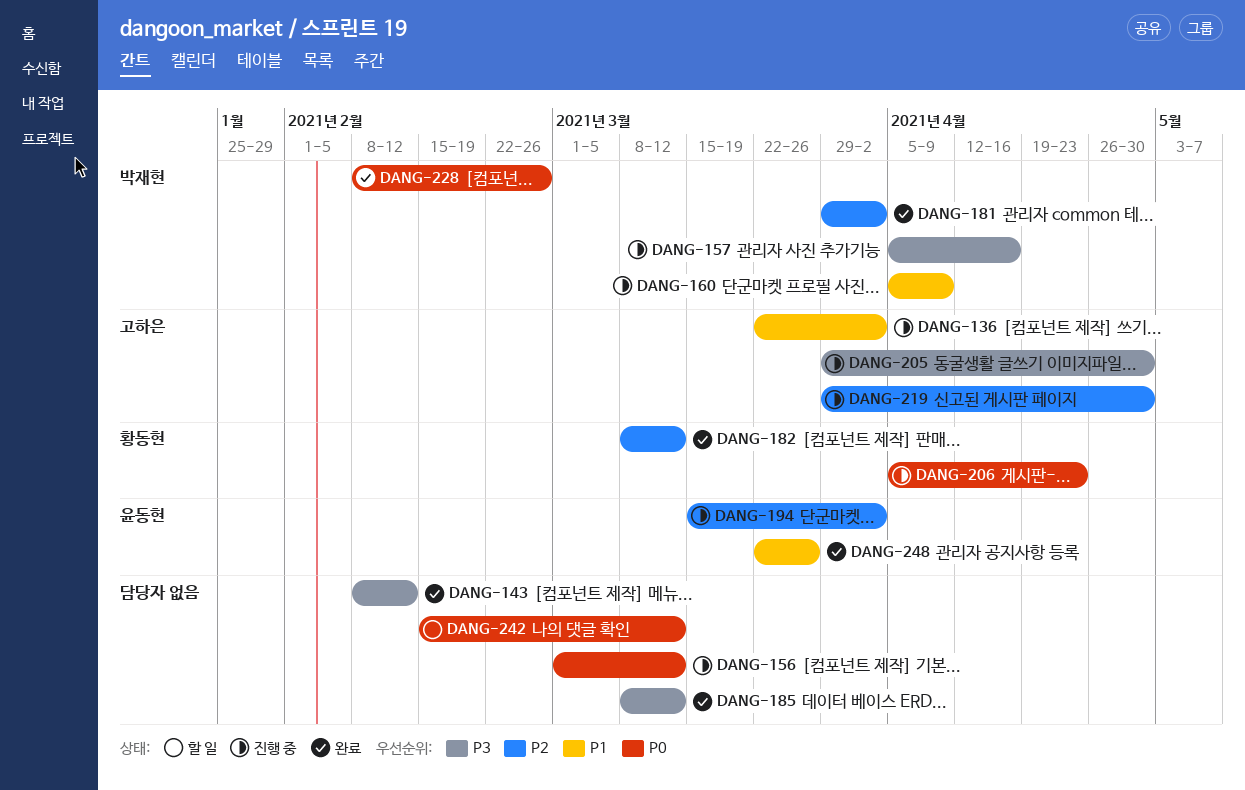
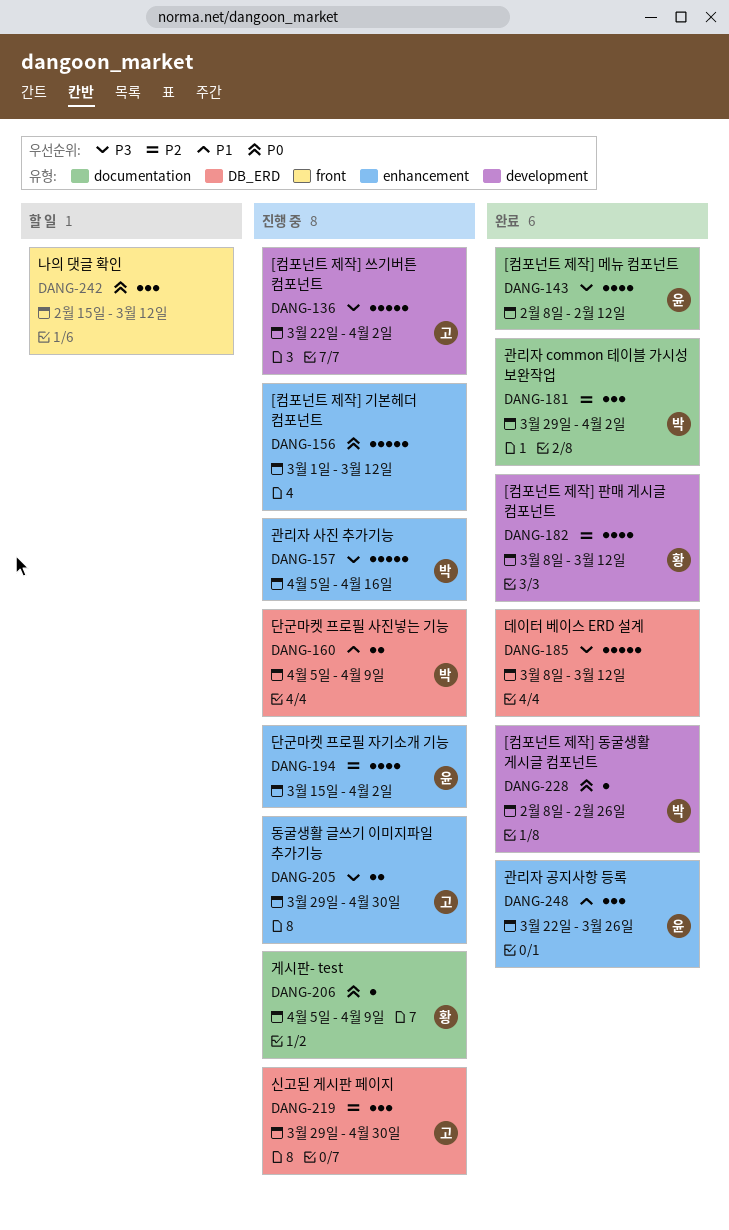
DANG-136, priority: P1 -> P3
DANG-143, owner: none -> 윤동현
DANG-206, due: Apr 23 -> Apr 9

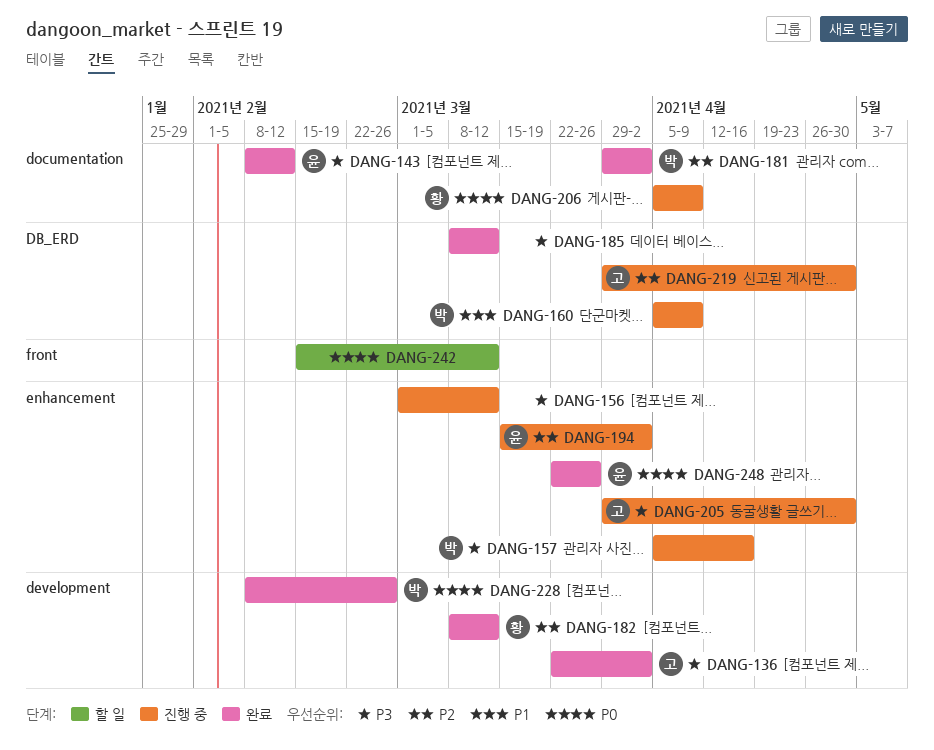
DANG-136, status: 진행 중 -> 완료
DANG-156, priority: P0 -> P3
DANG-248, priority: P1 -> P0

